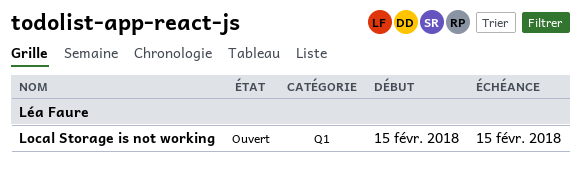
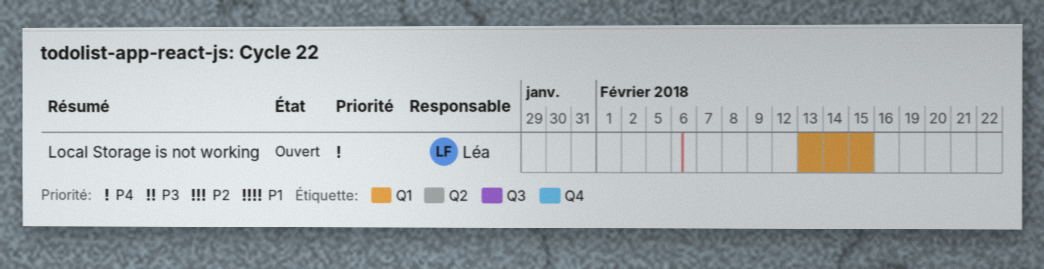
Local Storage is not working, start: Feb 15 -> Feb 13

